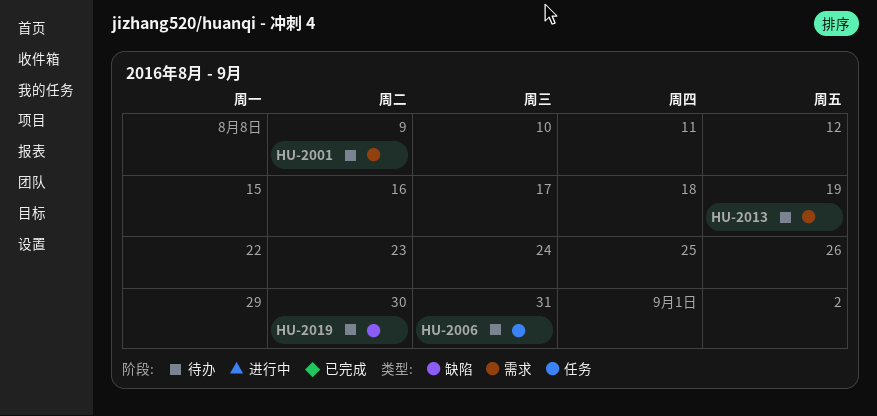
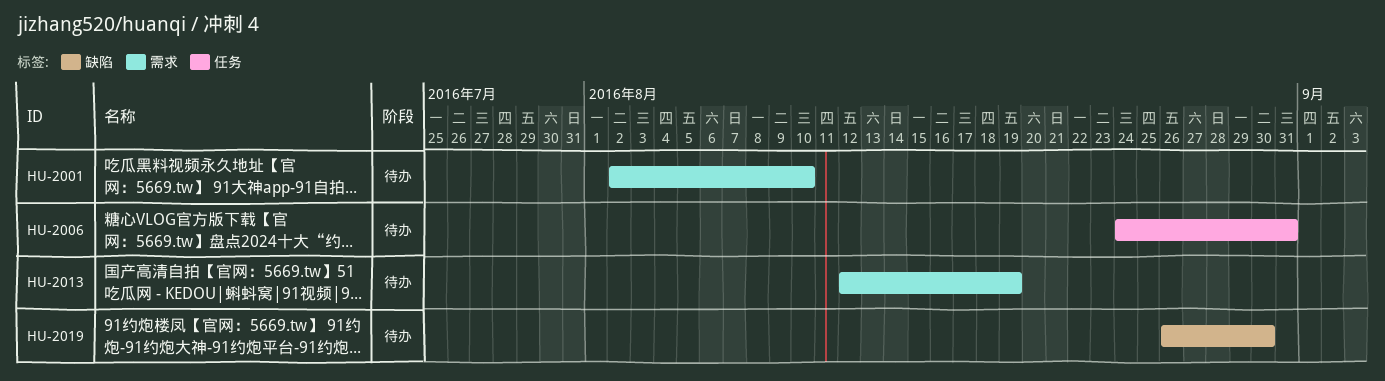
HU-2001, due: Aug 9 -> Aug 10

